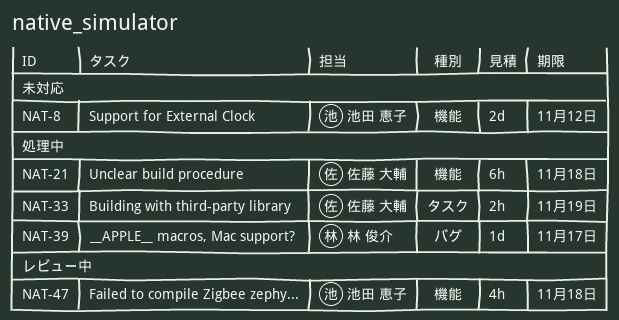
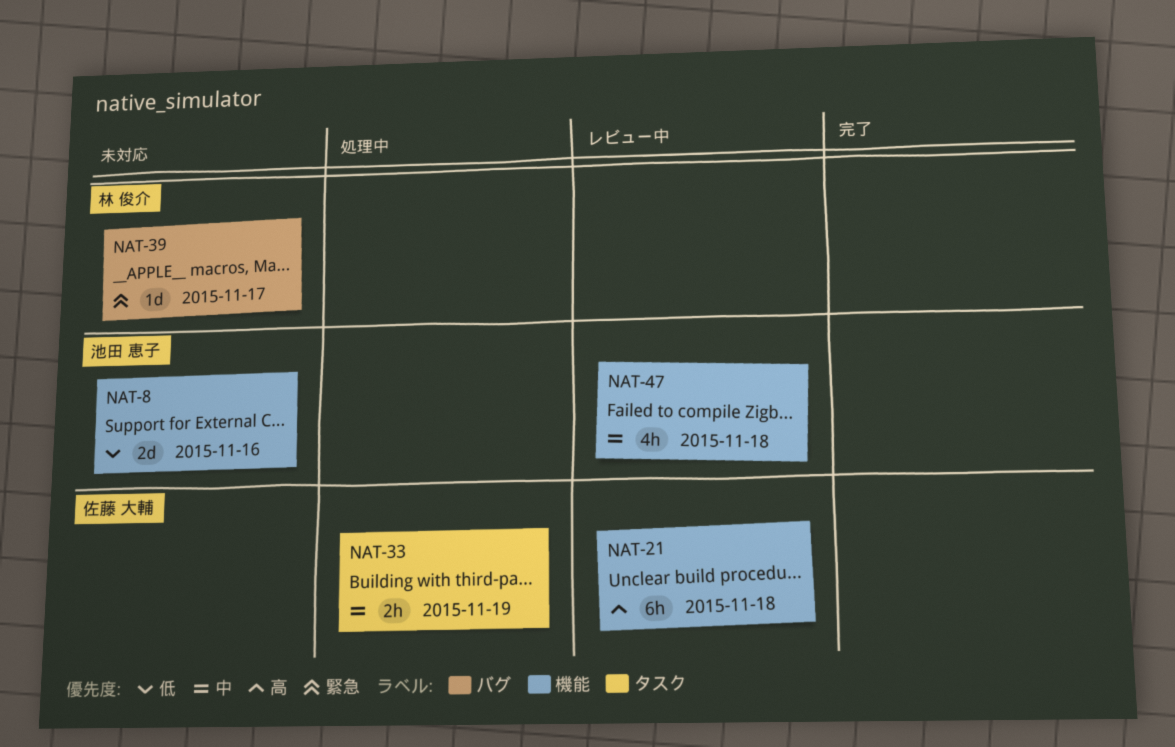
NAT-8, due: Nov 12 -> Nov 16
NAT-21, status: 処理中 -> レビュー中
NAT-39, status: 処理中 -> 未対応

